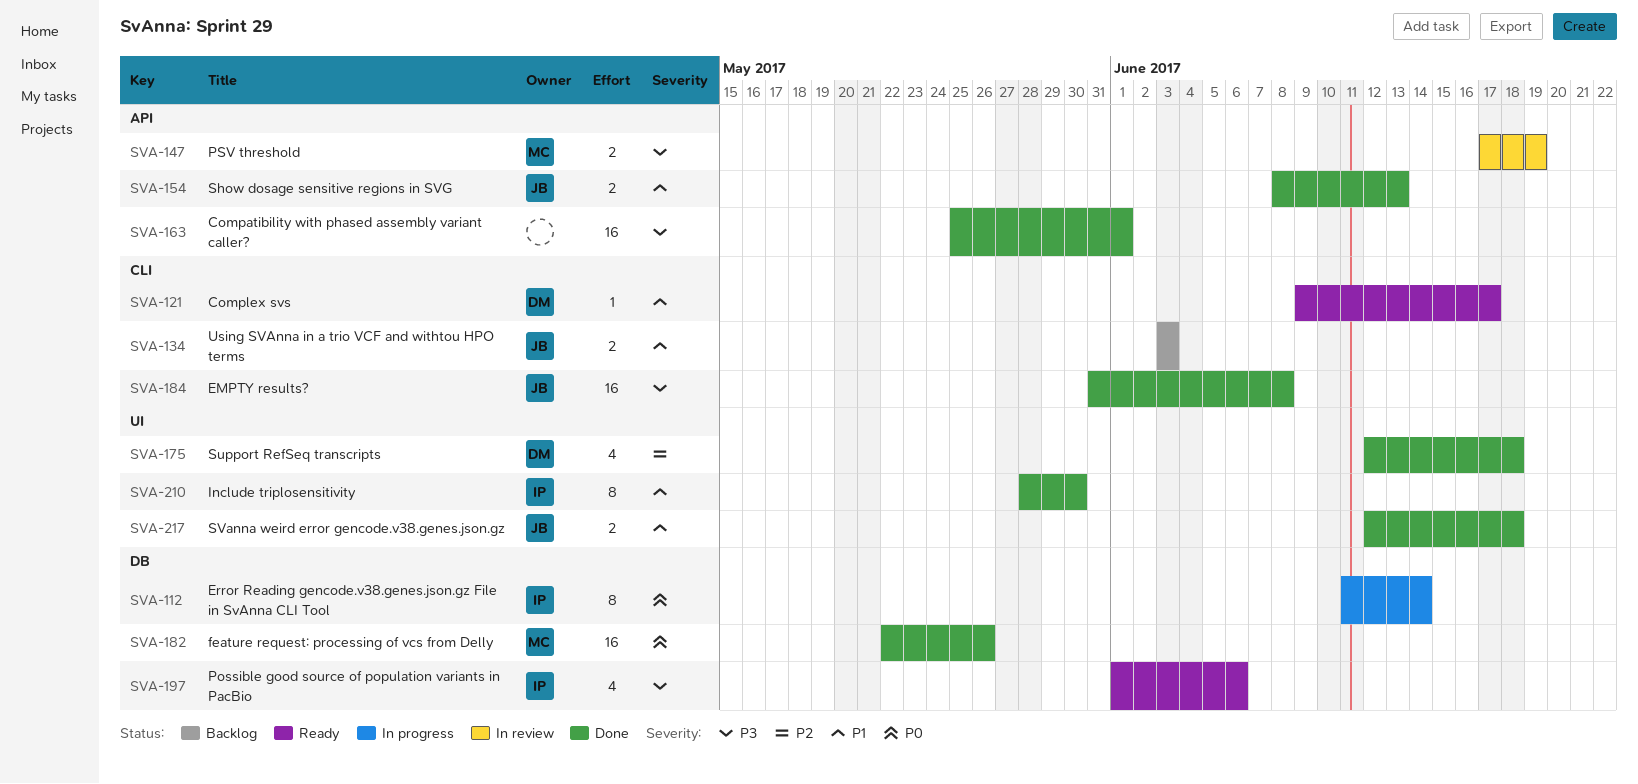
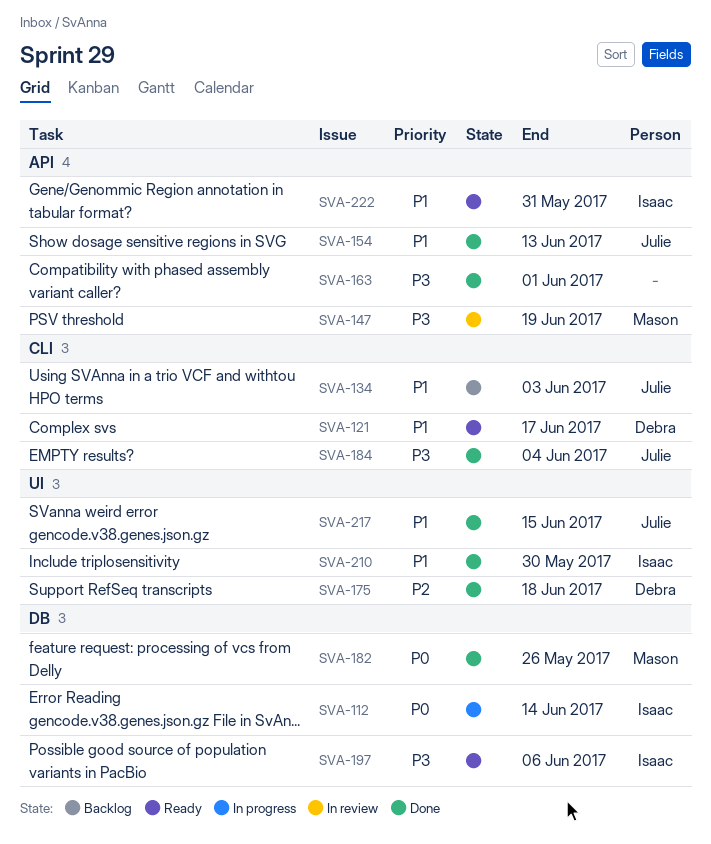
SVA-184, due: Jun 8 -> Jun 4
SVA-217, due: Jun 18 -> Jun 15
SVA-222: none -> present

